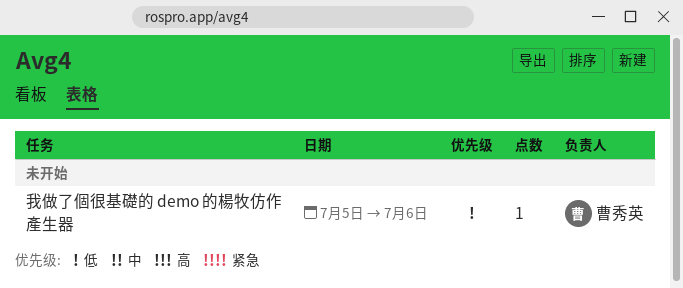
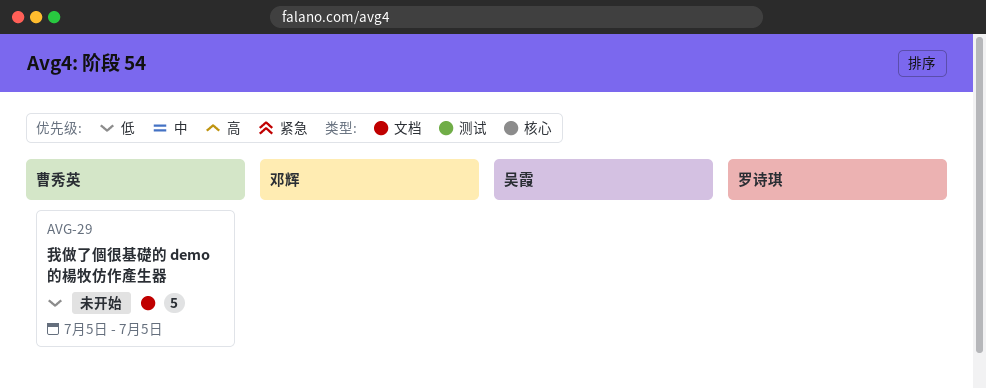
我做了個很基礎的 demo 的楊牧仿作產生器, estimate: 1 -> 5
我做了個很基礎的 demo 的楊牧仿作產生器, due: Jul 6 -> Jul 5

